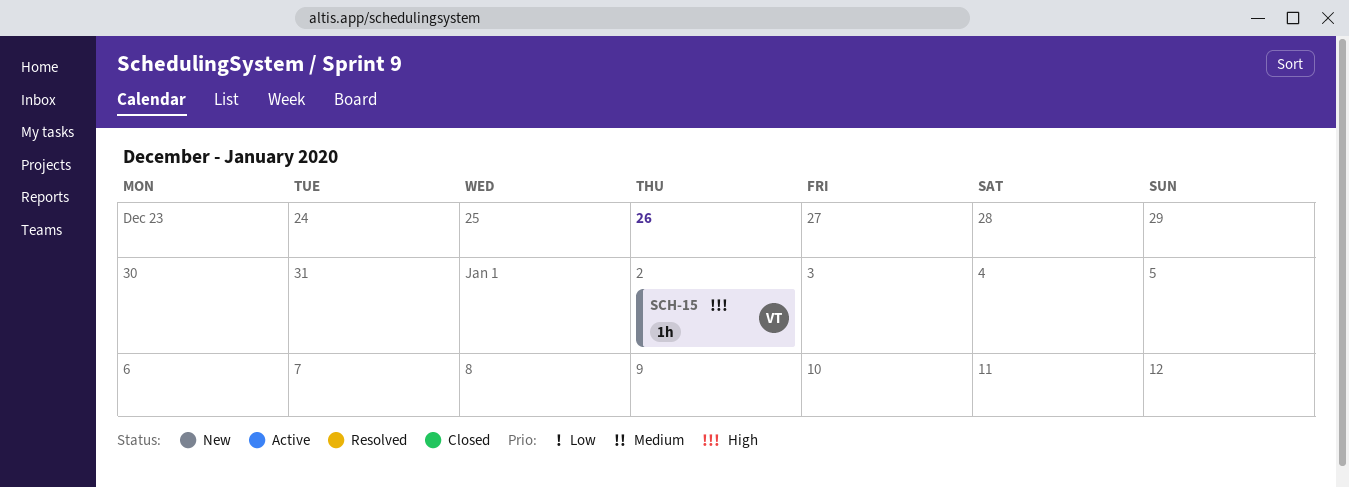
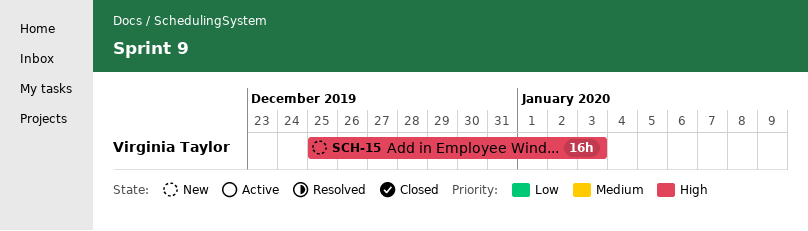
SCH-15, estimate: 1h -> 16h
SCH-15, due: Jan 2 -> Jan 3

